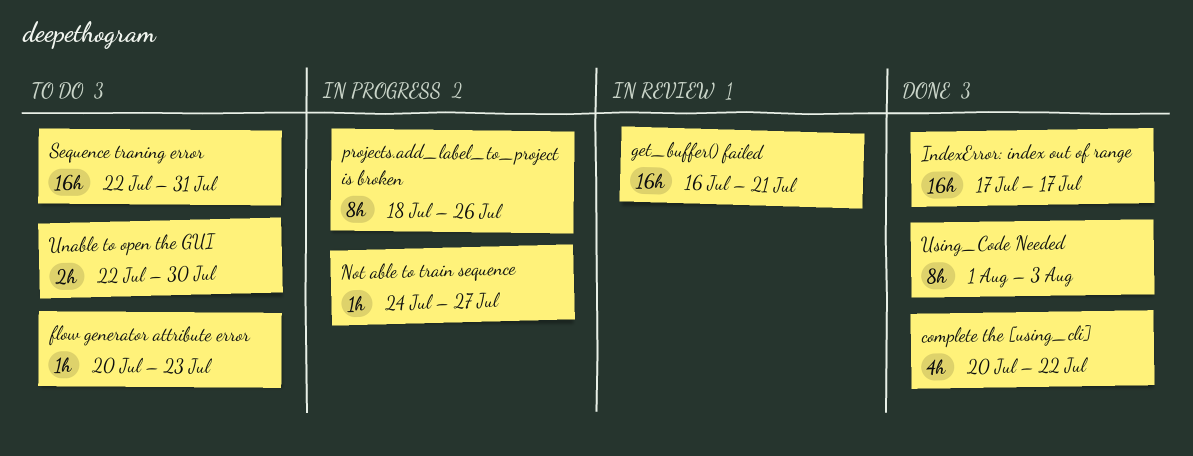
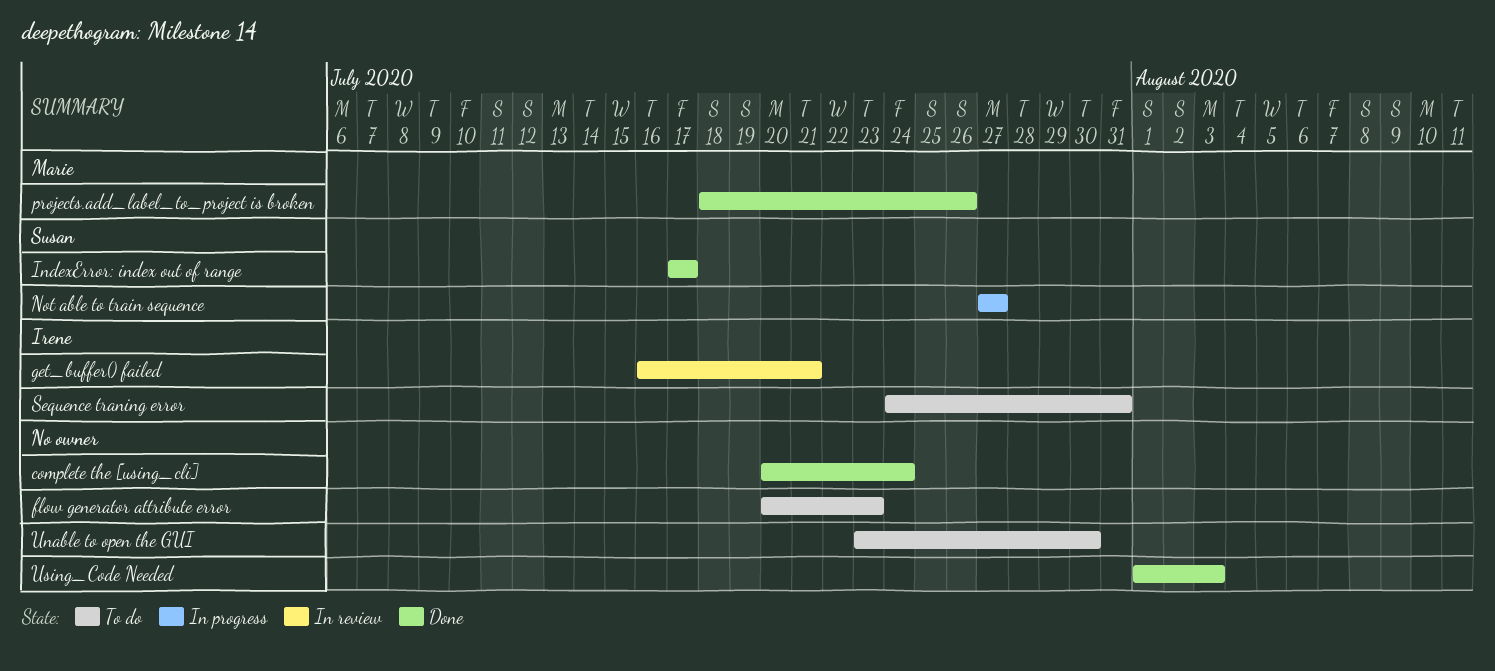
complete the [using_cli], due: Jul 22 -> Jul 24
Not able to train sequence, start: Jul 24 -> Jul 27
projects.add_label_to_project is broken, status: In progress -> Done
Sequence traning error, start: Jul 22 -> Jul 24
Unable to open the GUI, start: Jul 22 -> Jul 23

